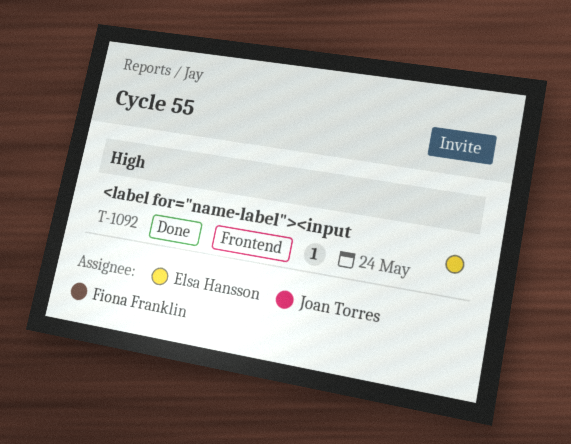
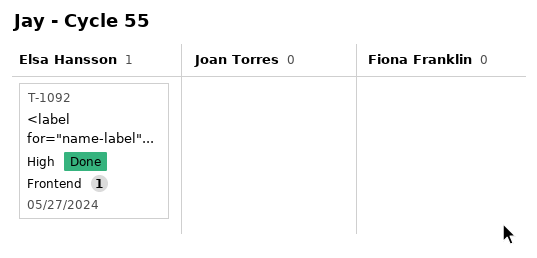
T-1092, due: May 24 -> May 27

